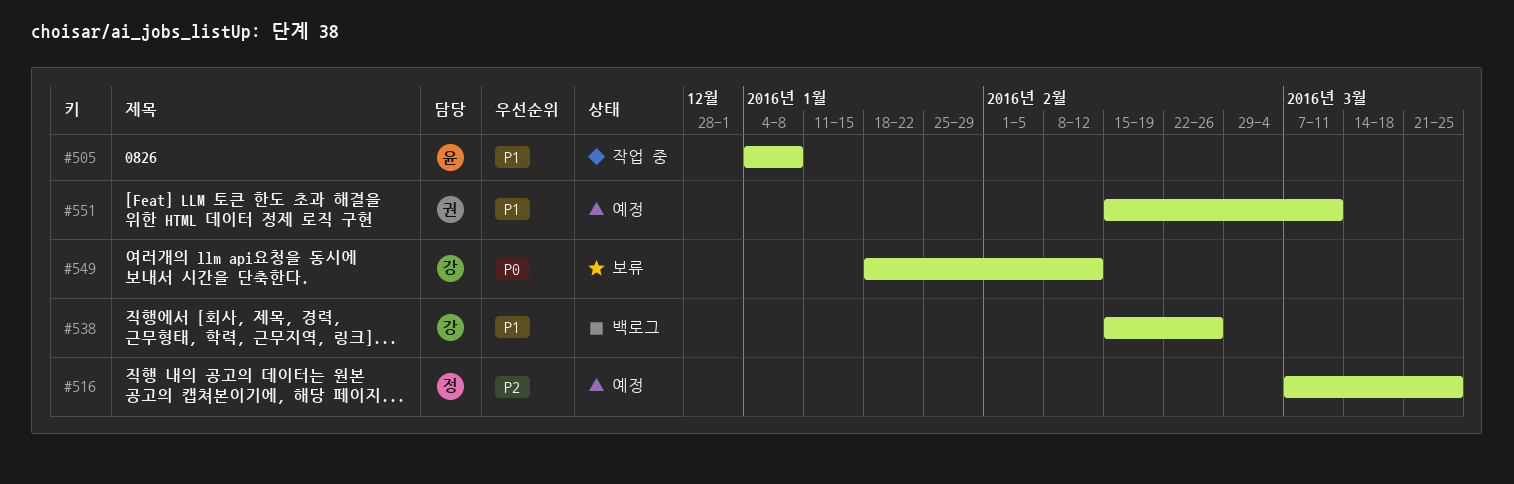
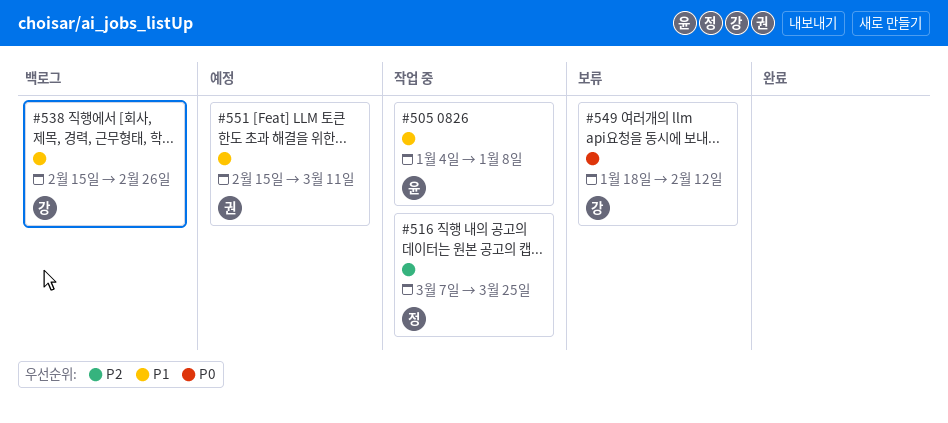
#516, status: 예정 -> 작업 중

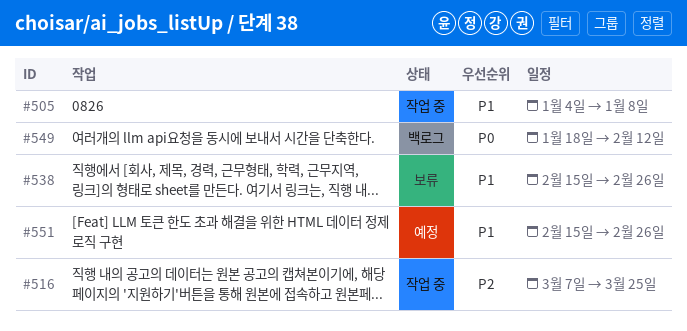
#538, status: 백로그 -> 보류
#549, status: 보류 -> 백로그
#551, due: Mar 11 -> Feb 26

